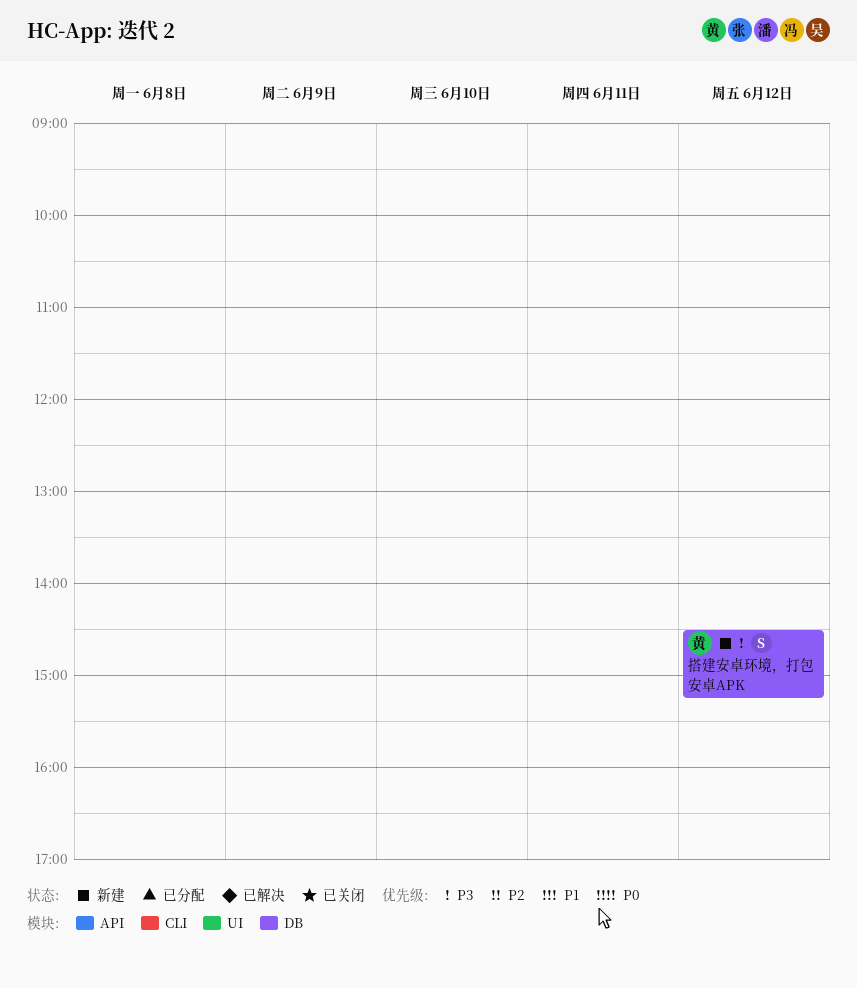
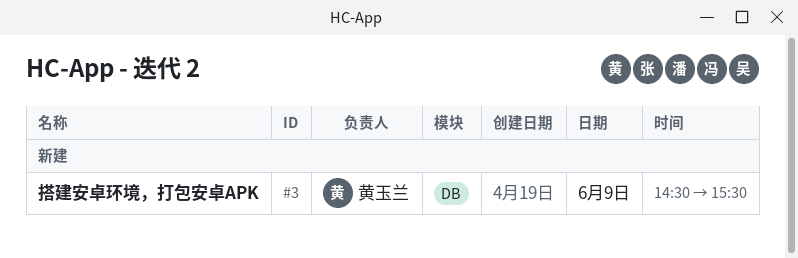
搭建安卓环境，打包安卓APK, day: Jun 12 -> Jun 9
搭建安卓环境，打包安卓APK, ends: 15:15 -> 15:30

